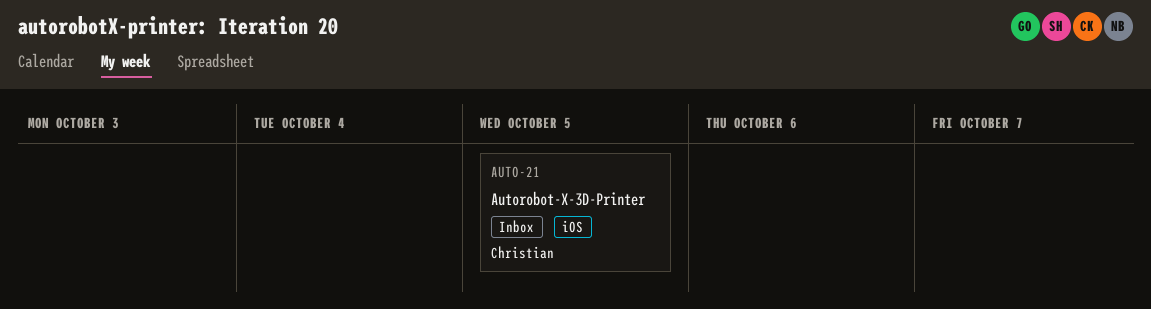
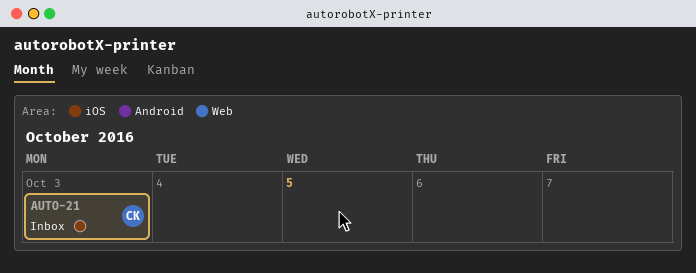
AUTO-21, due: Oct 5 -> Oct 3

